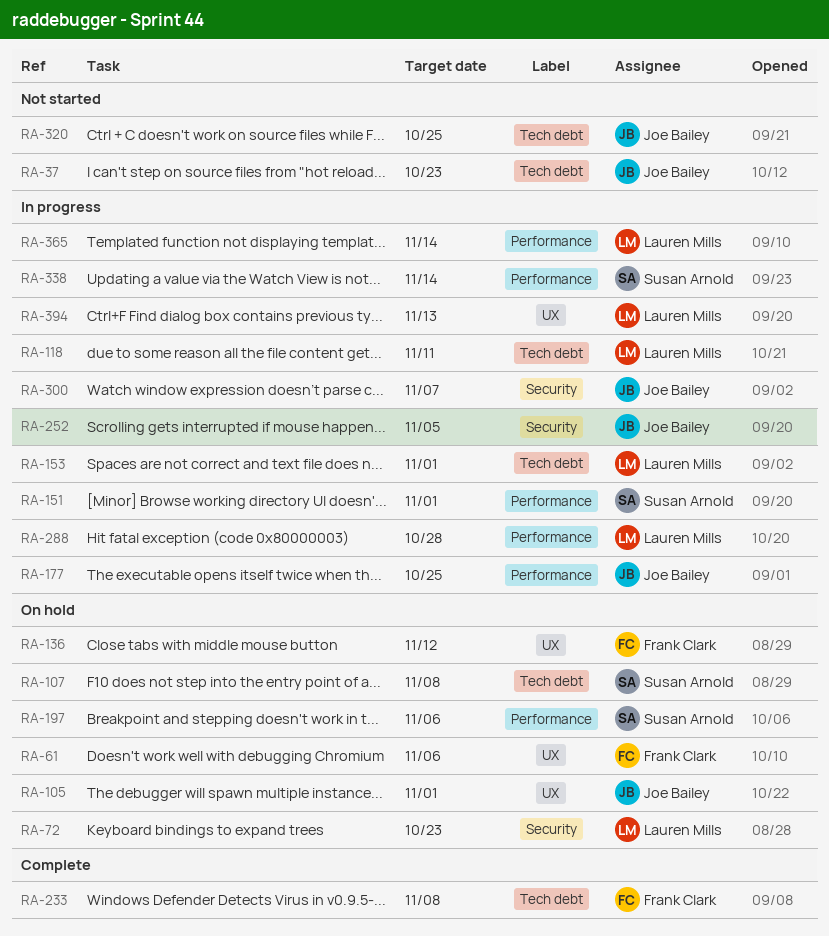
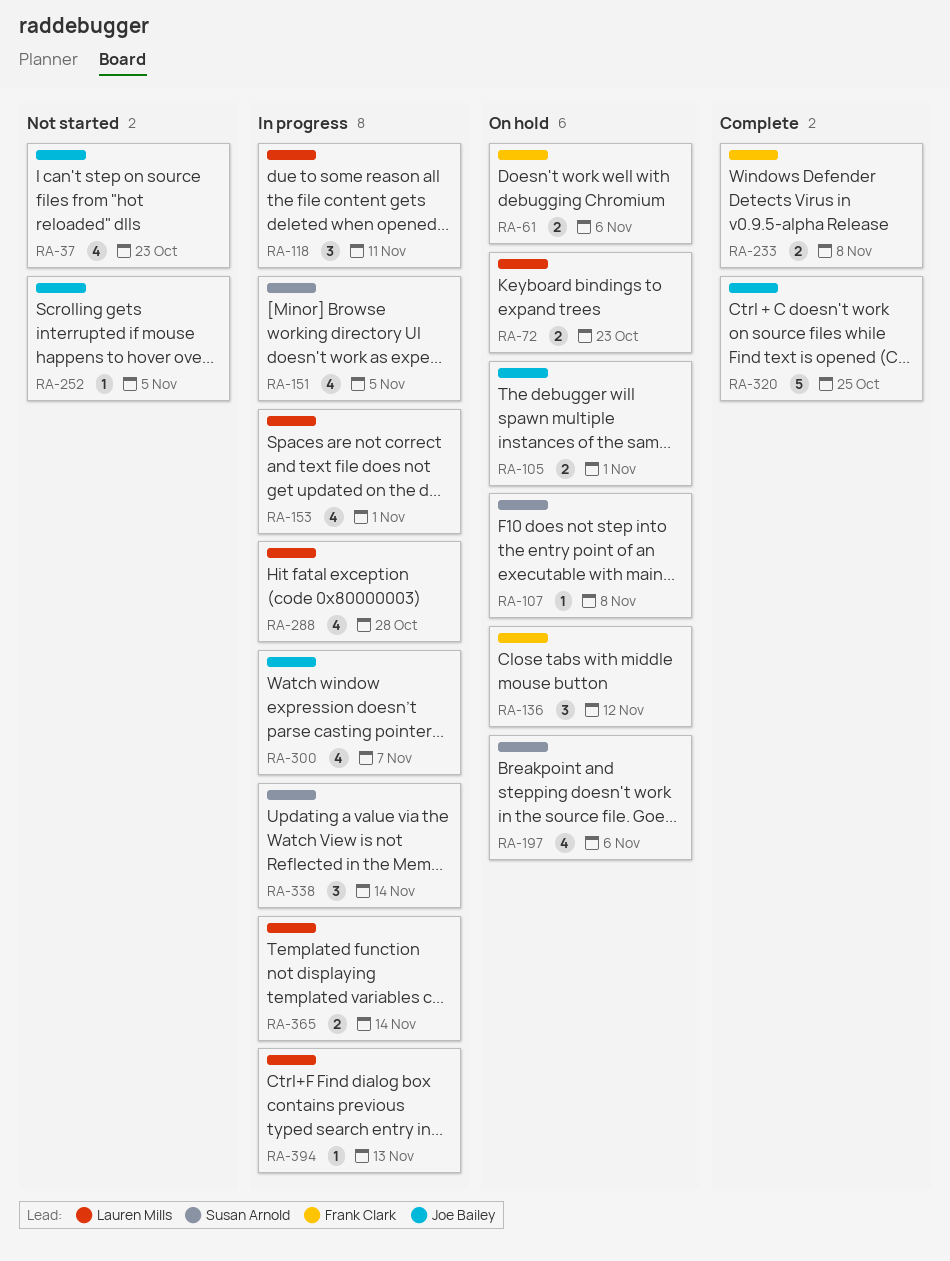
RA-151, due: Nov 1 -> Nov 5
RA-177: present -> none
RA-252, status: In progress -> Not started
RA-320, status: Not started -> Complete

